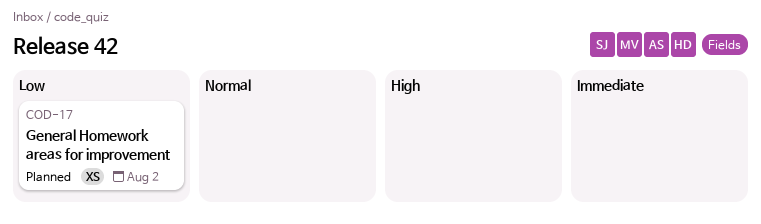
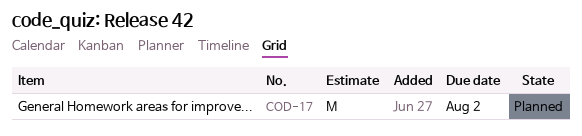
COD-17, estimate: XS -> M

